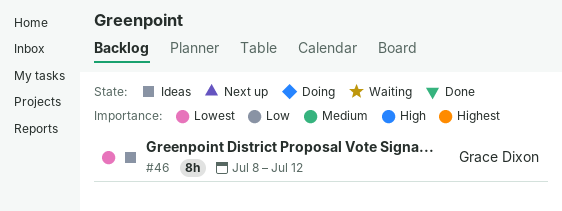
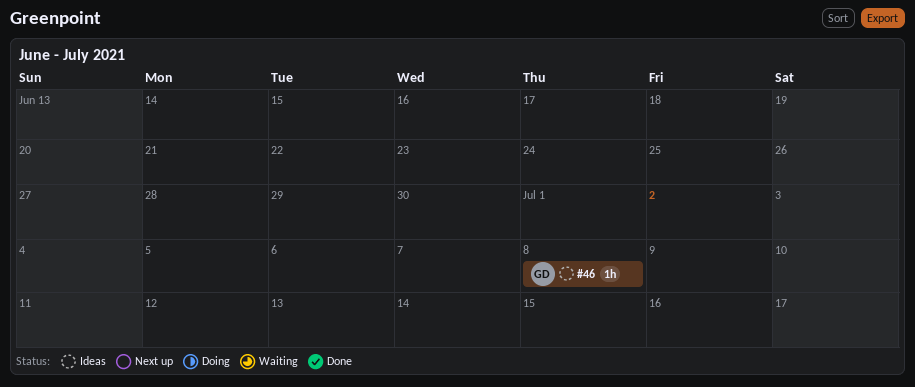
#46, estimate: 8h -> 1h
#46, due: Jul 12 -> Jul 8

